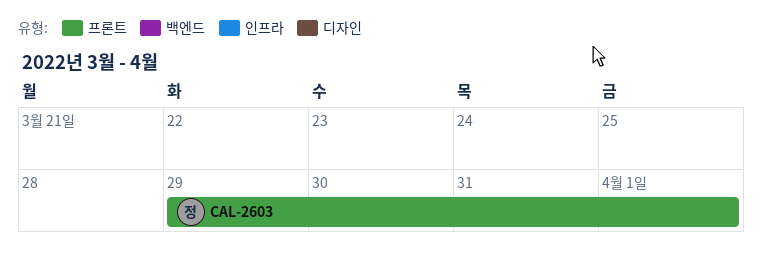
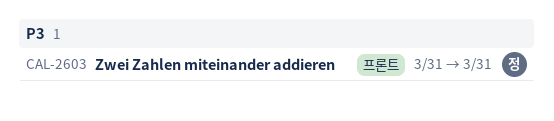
CAL-2603, start: Mar 29 -> Mar 31
CAL-2603, due: Apr 1 -> Mar 31

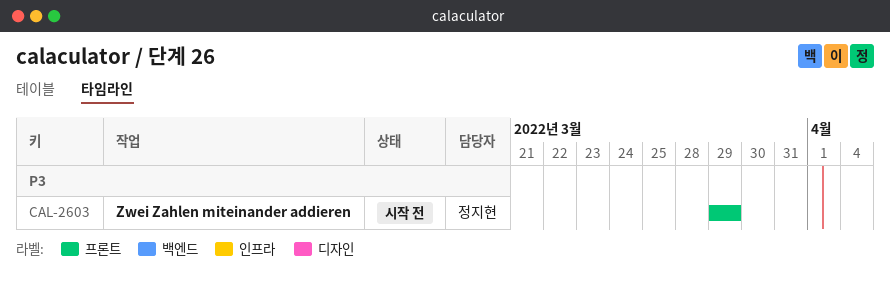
CAL-2603, start: Mar 31 -> Mar 29
CAL-2603, due: Mar 31 -> Mar 29

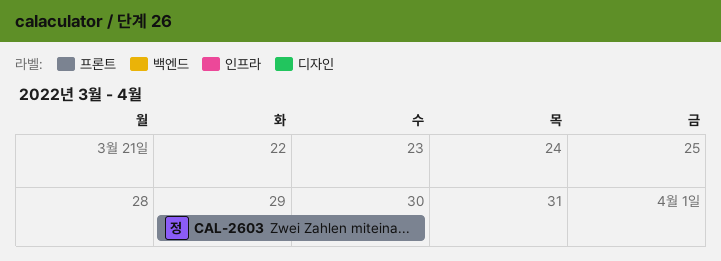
CAL-2603, due: Mar 29 -> Mar 30

